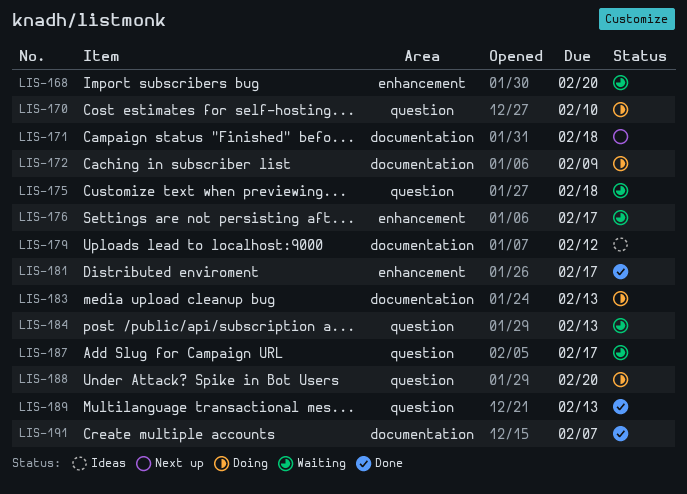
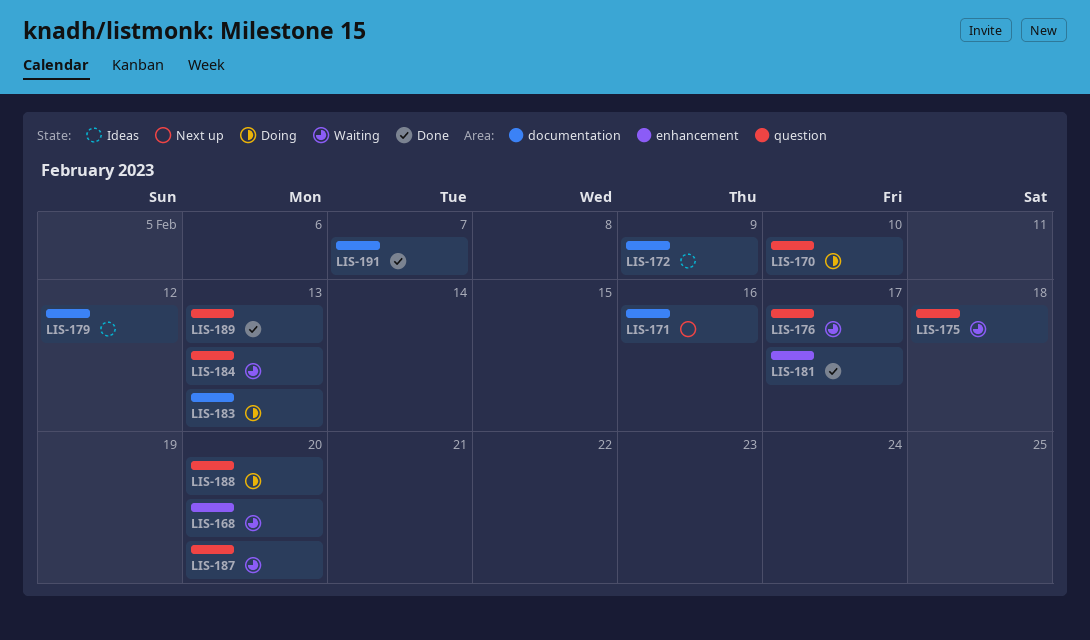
LIS-171, due: Feb 18 -> Feb 16
LIS-172, status: Doing -> Ideas
LIS-176, label: enhancement -> question
LIS-187, due: Feb 17 -> Feb 20

